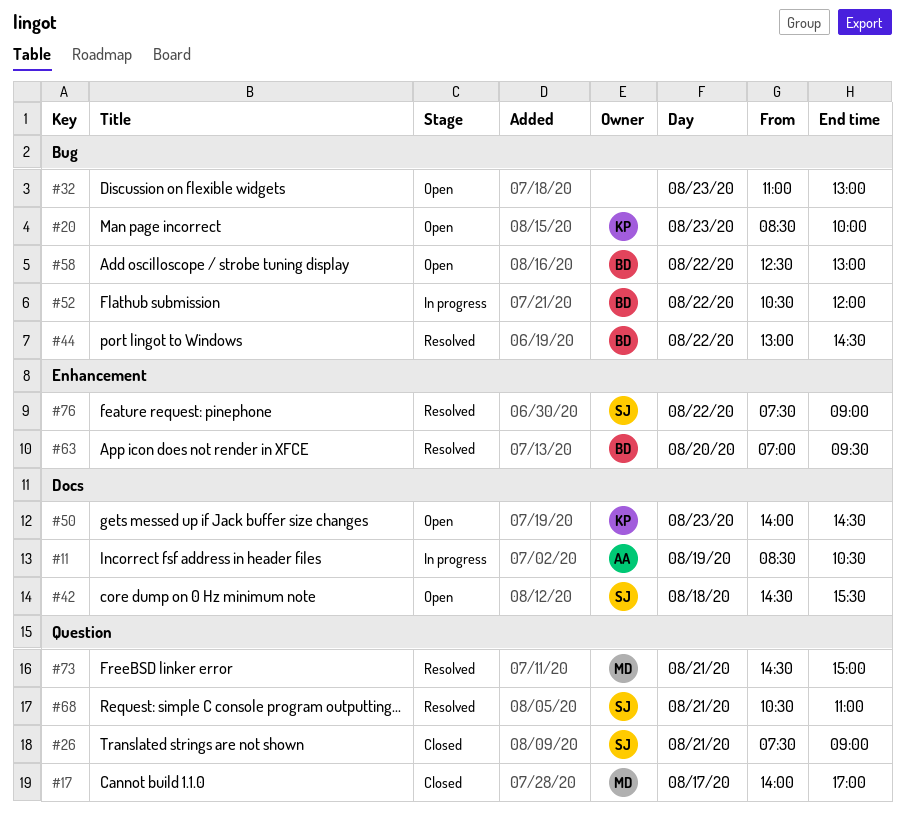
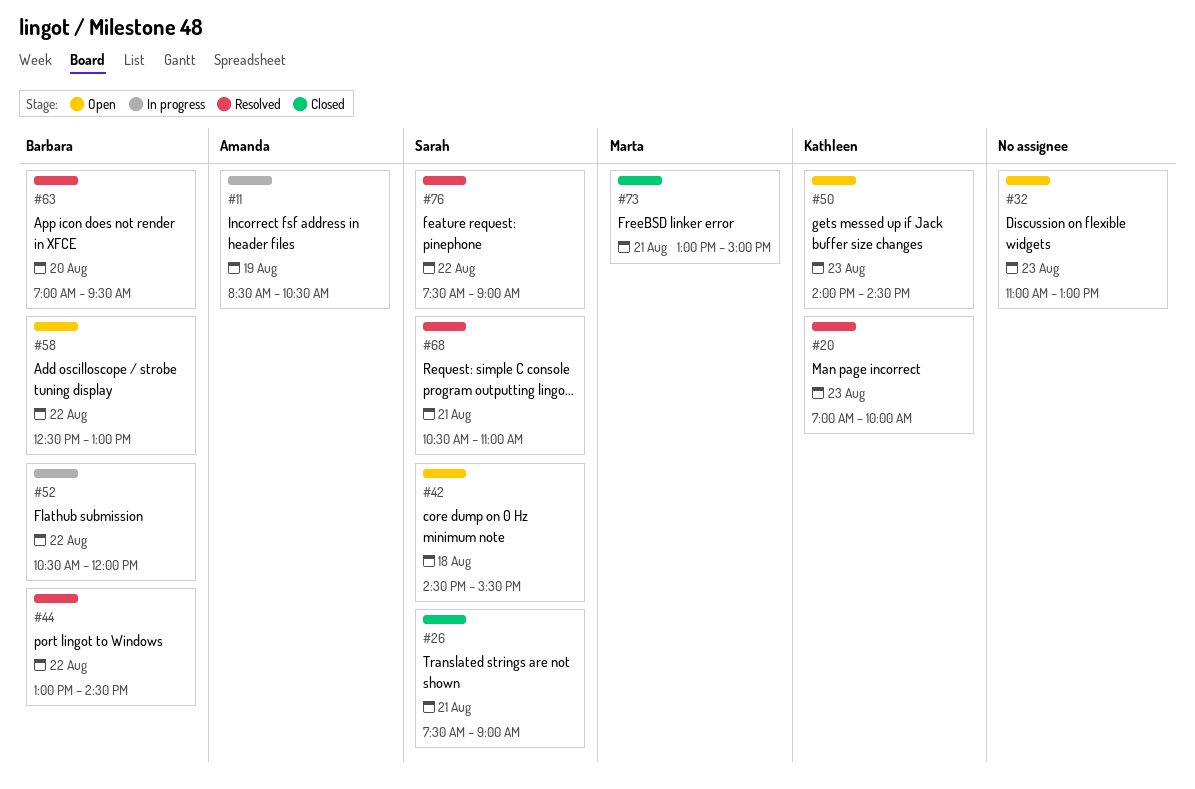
#17: present -> none
#20, status: Open -> Resolved
#20, begins: 08:30 -> 07:00
#73, status: Resolved -> Closed
#73, begins: 14:30 -> 13:00

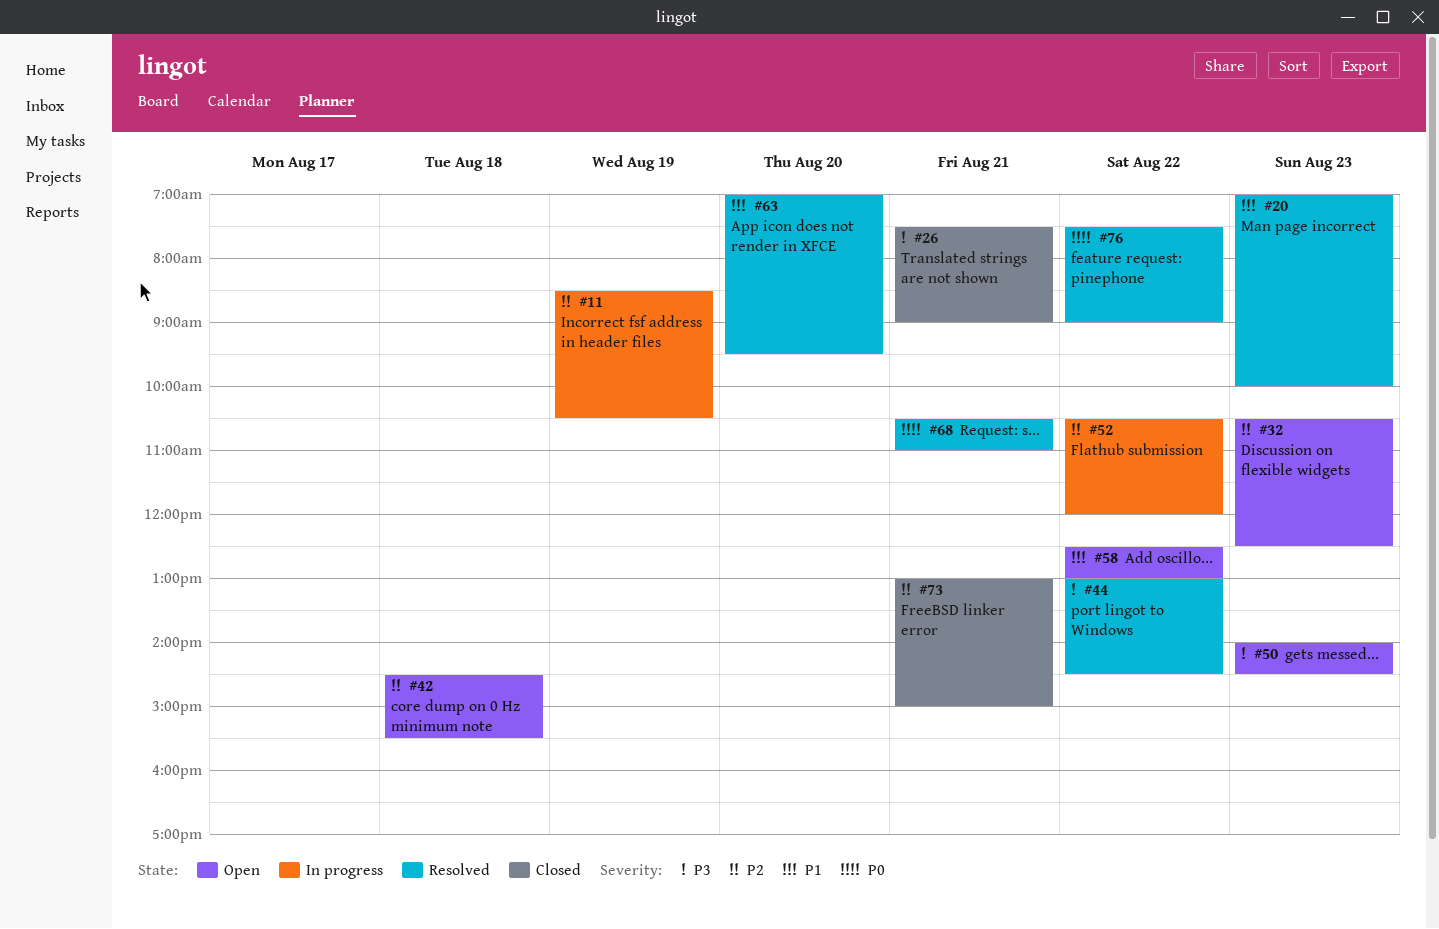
#32, begins: 11:00 -> 10:30
#32, ends: 13:00 -> 12:30

